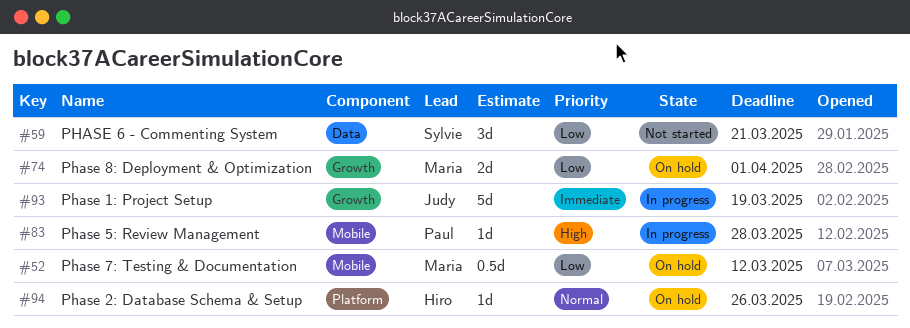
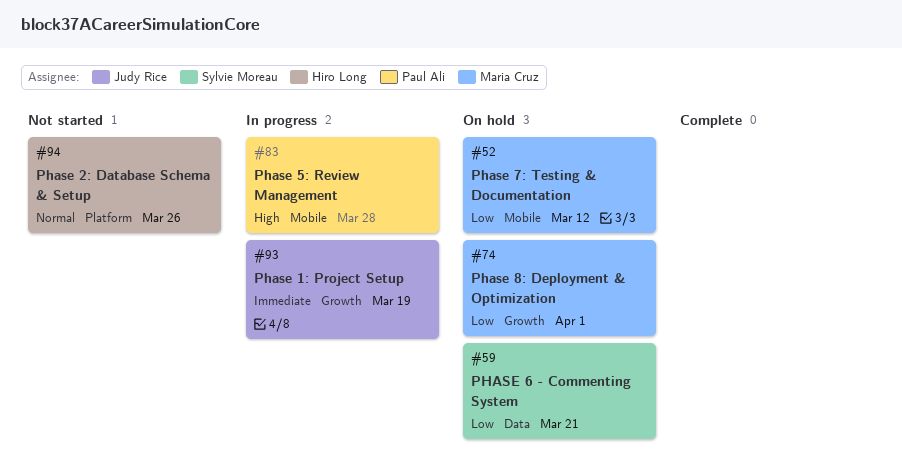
#59, status: Not started -> On hold
#94, status: On hold -> Not started

